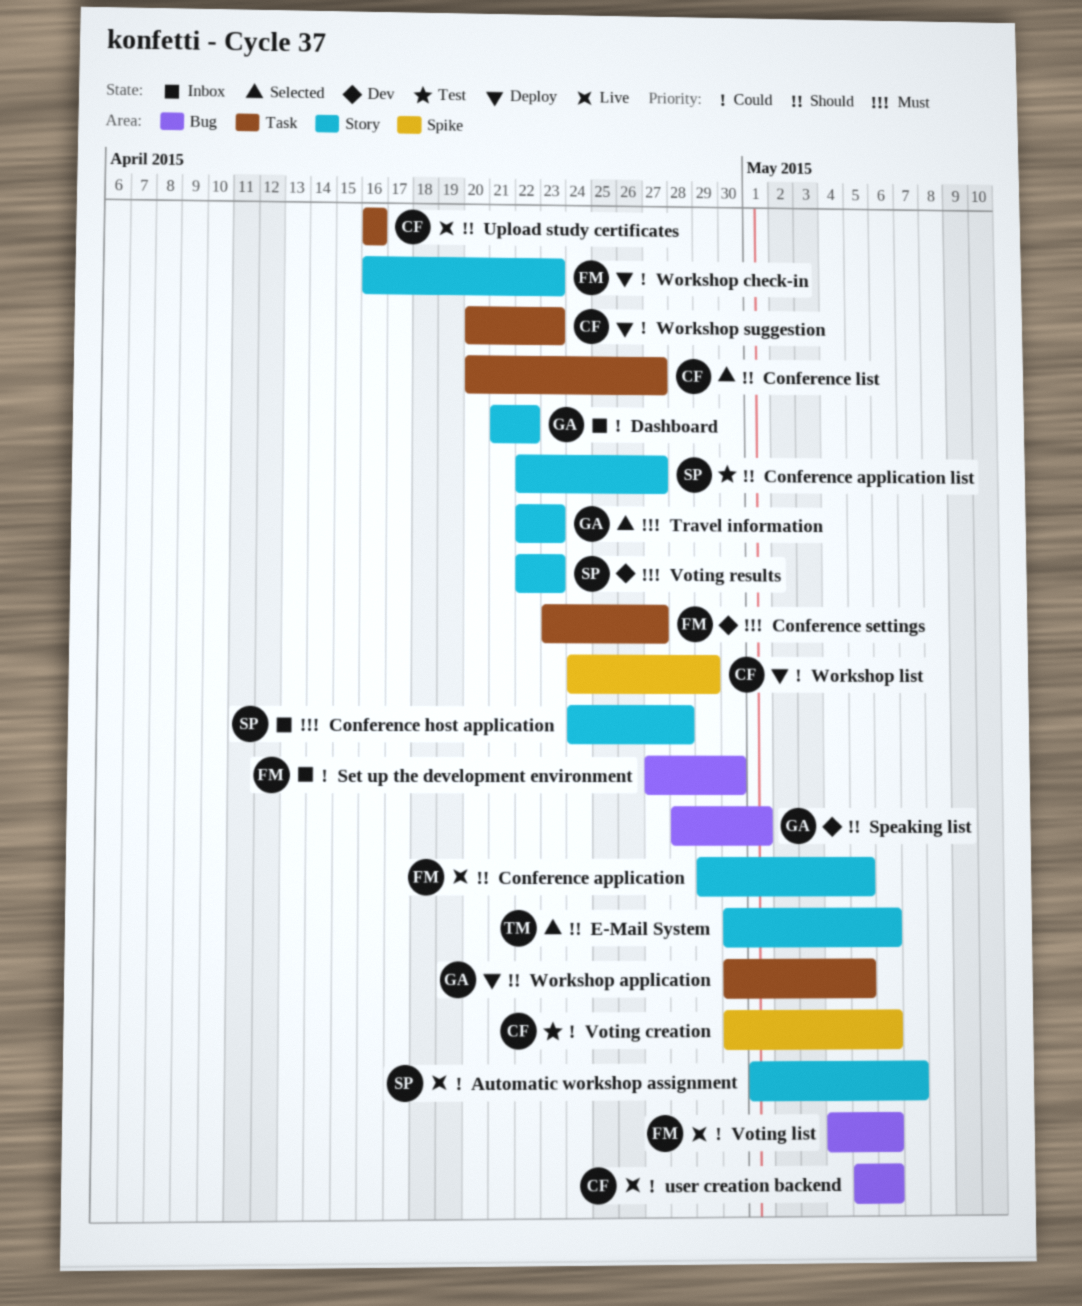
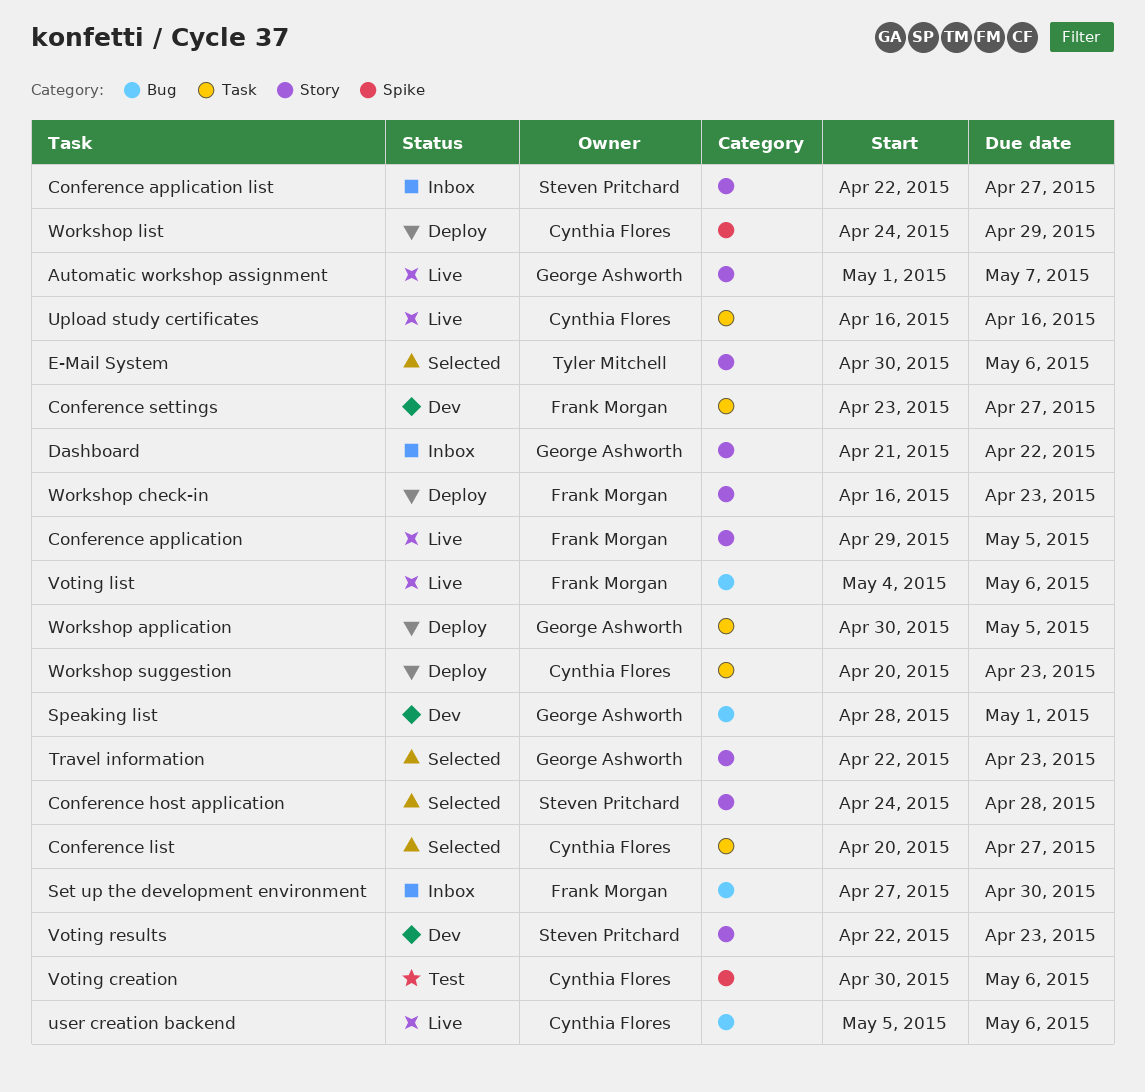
Automatic workshop assignment, owner: Steven Pritchard -> George Ashworth
Conference application list, status: Test -> Inbox
Conference host application, status: Inbox -> Selected

